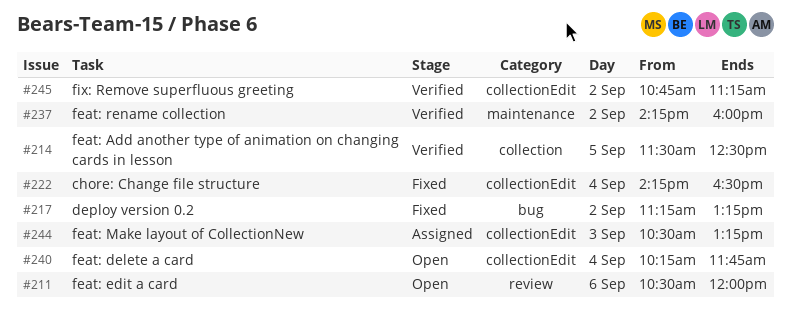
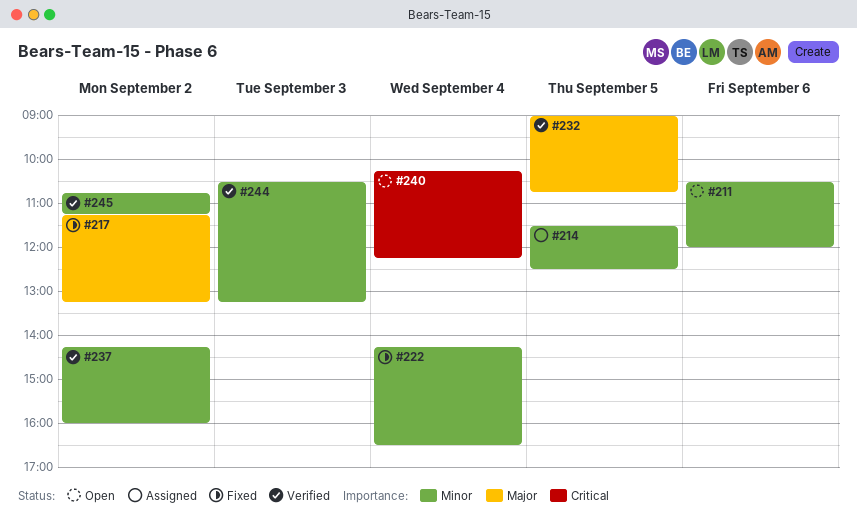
#214, status: Verified -> Assigned
#232: none -> present
#240, ends: 11:45 -> 12:15
#244, status: Assigned -> Verified

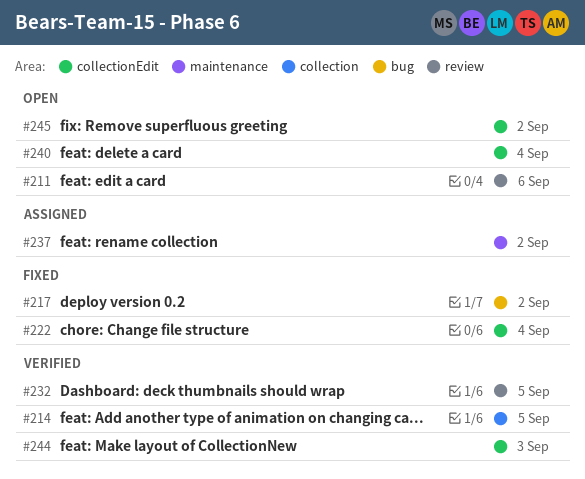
#214, status: Assigned -> Verified
#237, status: Verified -> Assigned
#245, status: Verified -> Open

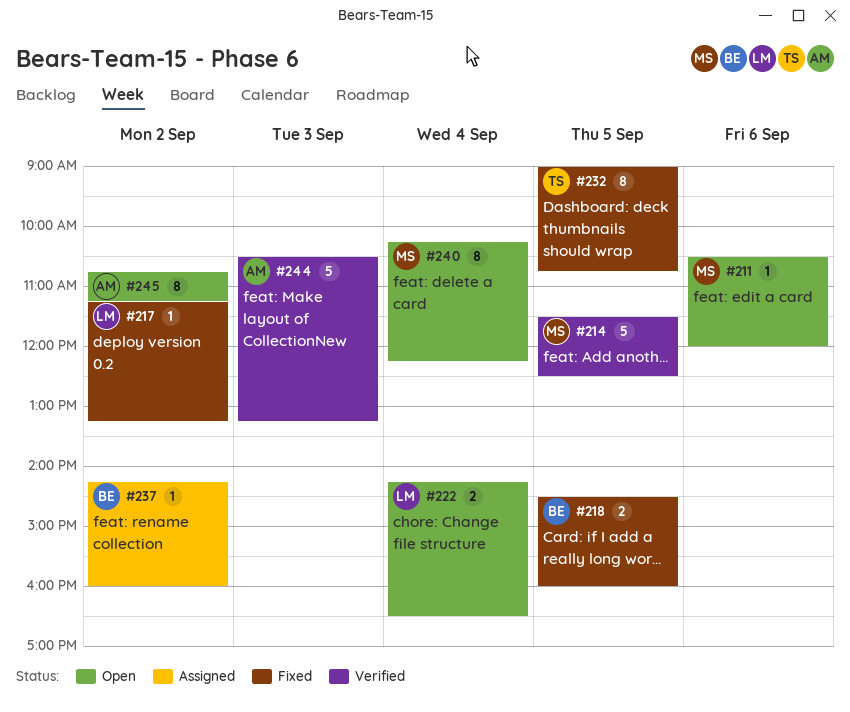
#218: none -> present
#222, status: Fixed -> Open
#232, status: Verified -> Fixed

